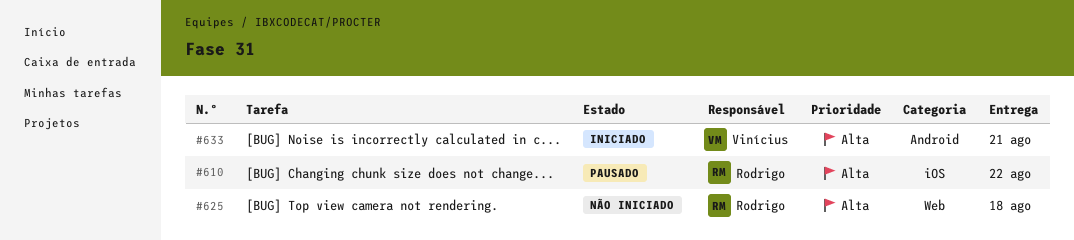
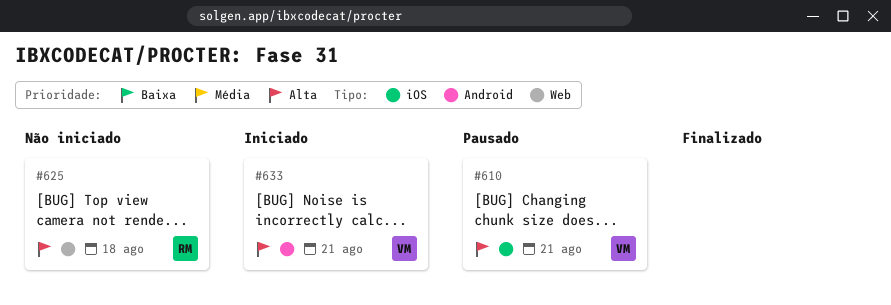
#610, owner: Rodrigo -> Vinícius
#610, due: Aug 22 -> Aug 21

